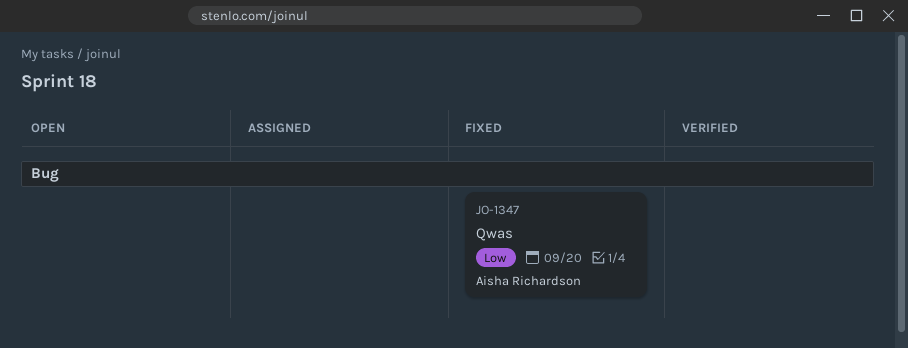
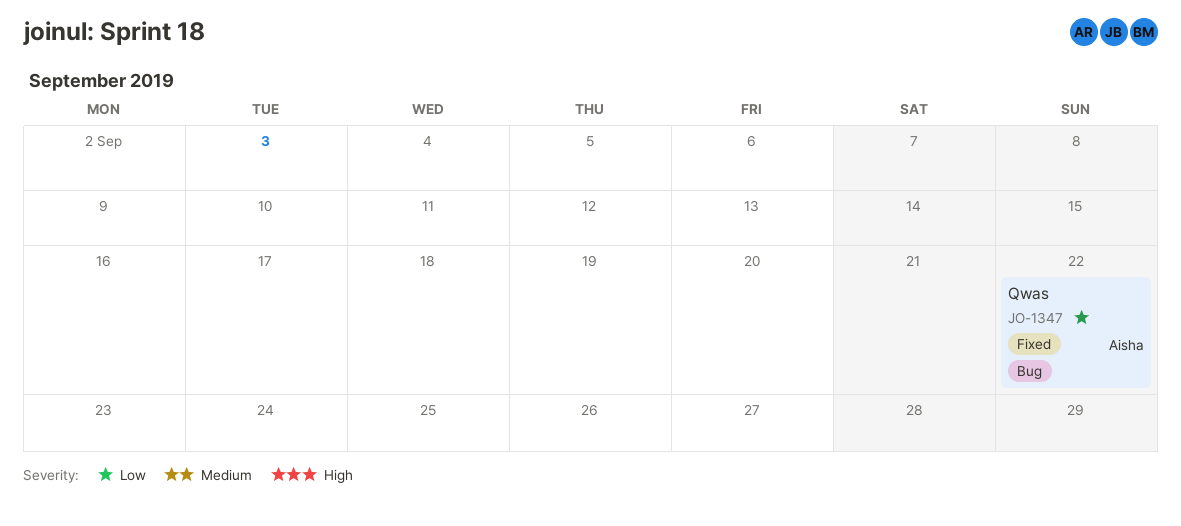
JO-1347, due: Sep 20 -> Sep 22

